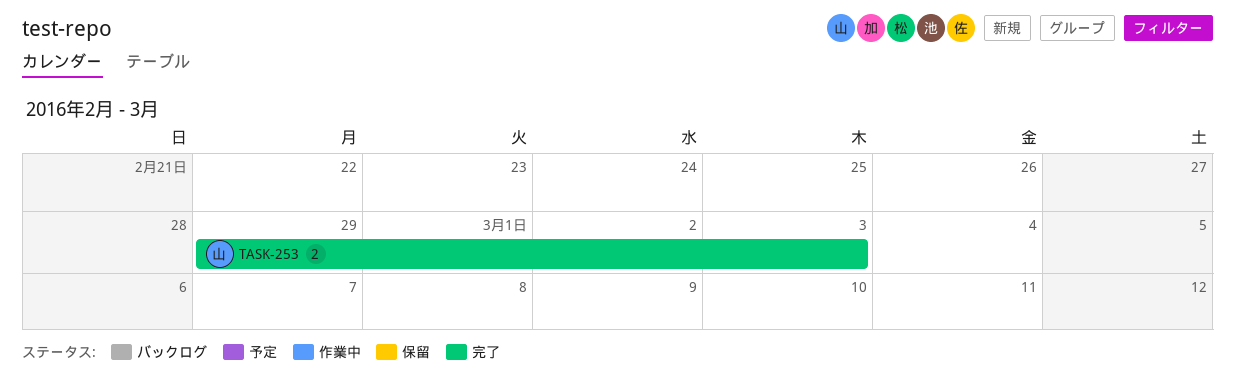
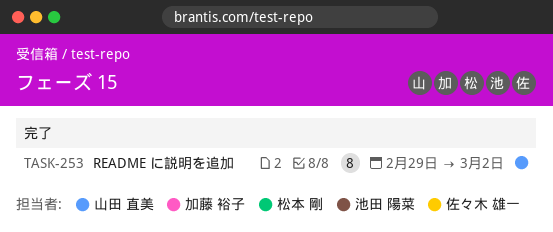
TASK-253, estimate: 2 -> 8
TASK-253, due: Mar 3 -> Mar 2

